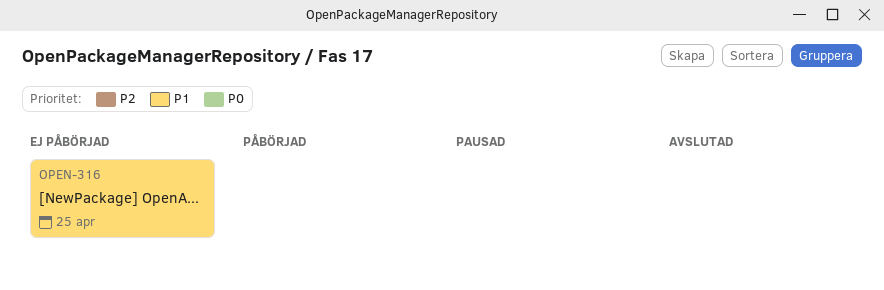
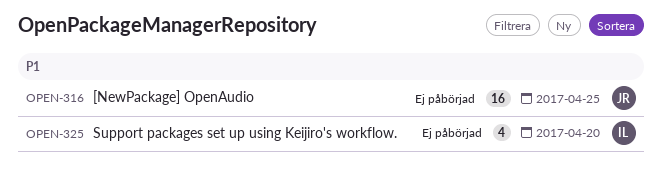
OPEN-325: none -> present

